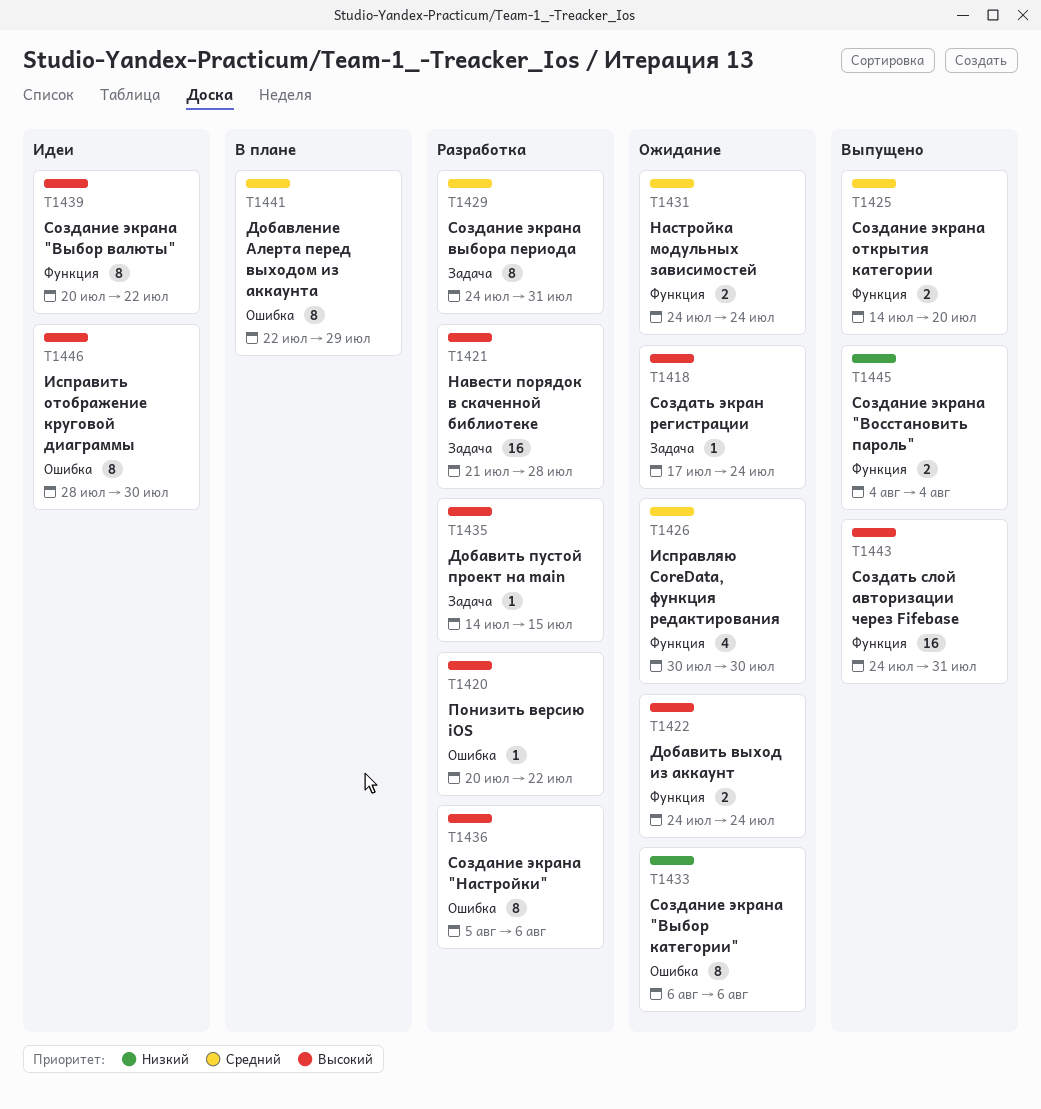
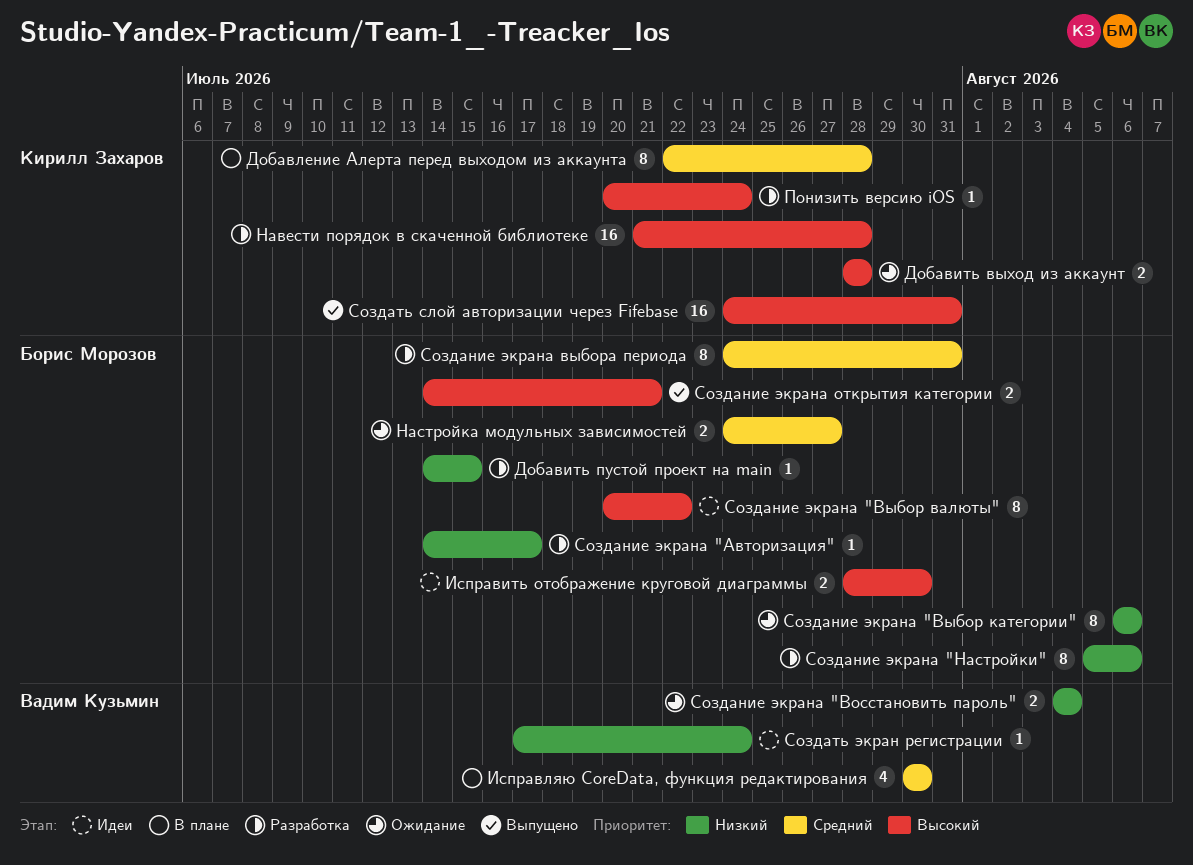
Добавить выход из аккаунт, start: Jul 24 -> Jul 28
Добавить выход из аккаунт, due: Jul 24 -> Jul 28
Добавить пустой проект на main, priority: Высокий -> Низкий
Добавление Алерта перед выходом из аккаунта, due: Jul 29 -> Jul 28
Исправить отображение круговой диаграммы, estimate: 8 -> 2
Исправляю CoreData, функция редактирования, status: Ожидание -> В плане
Настройка модульных зависимостей, due: Jul 24 -> Jul 27
Понизить версию iOS, due: Jul 22 -> Jul 24
Создание экрана "Авторизация": none -> present
Создание экрана "Восстановить пароль", status: Выпущено -> Ожидание
Создание экрана "Настройки", priority: Высокий -> Низкий
Создание экрана открытия категории, priority: Средний -> Высокий
Создание экрана открытия категории, due: Jul 20 -> Jul 21
Создать экран регистрации, status: Ожидание -> Идеи
Создать экран регистрации, priority: Высокий -> Низкий

